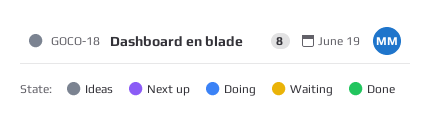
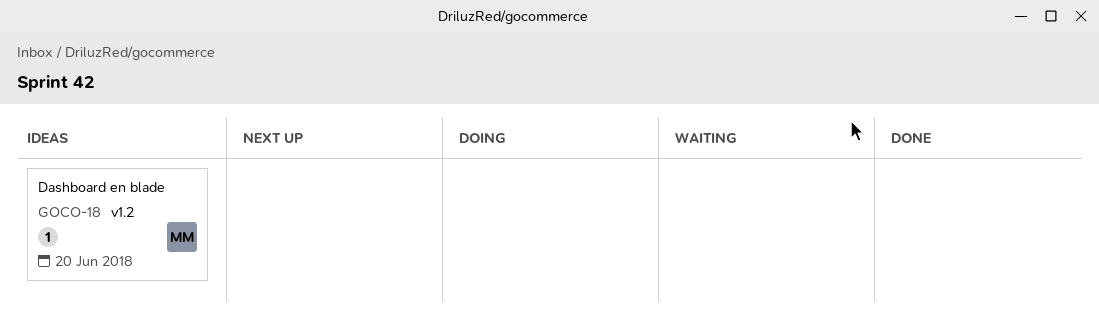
GOCO-18, estimate: 8 -> 1
GOCO-18, due: Jun 19 -> Jun 20

